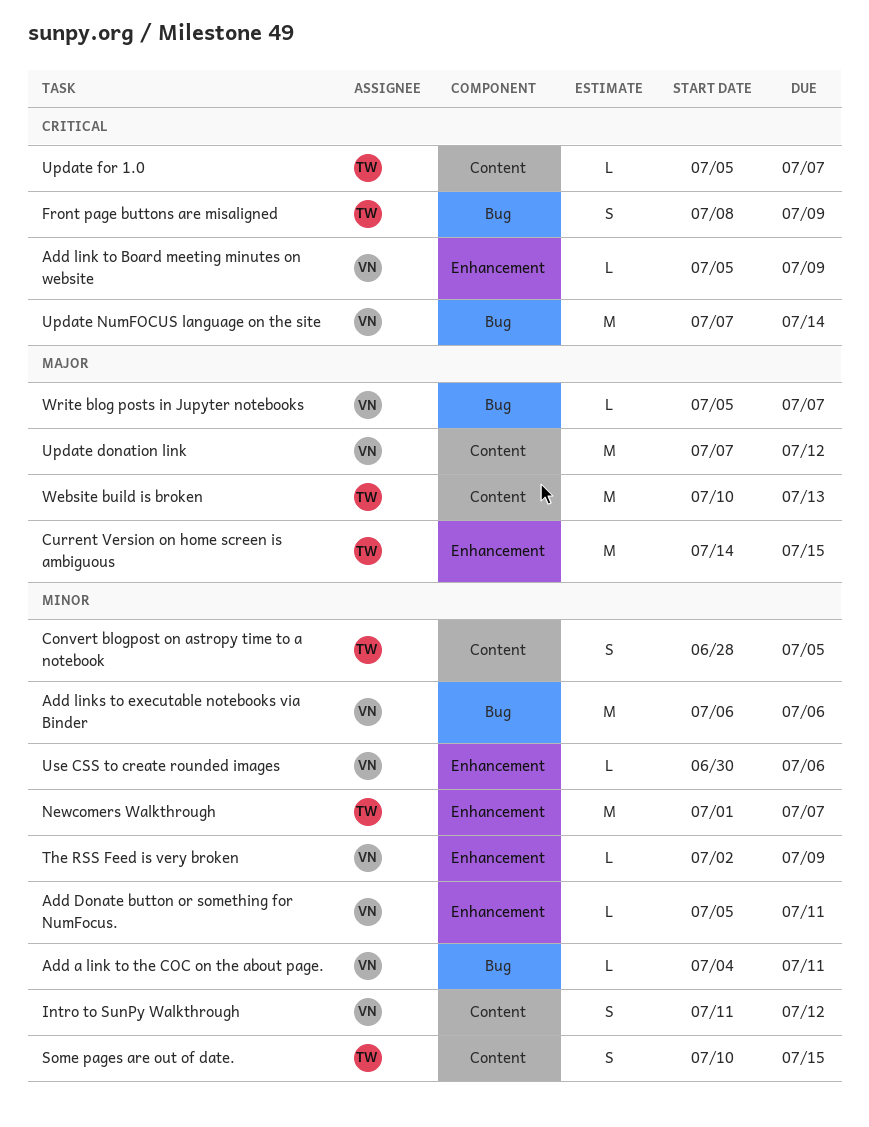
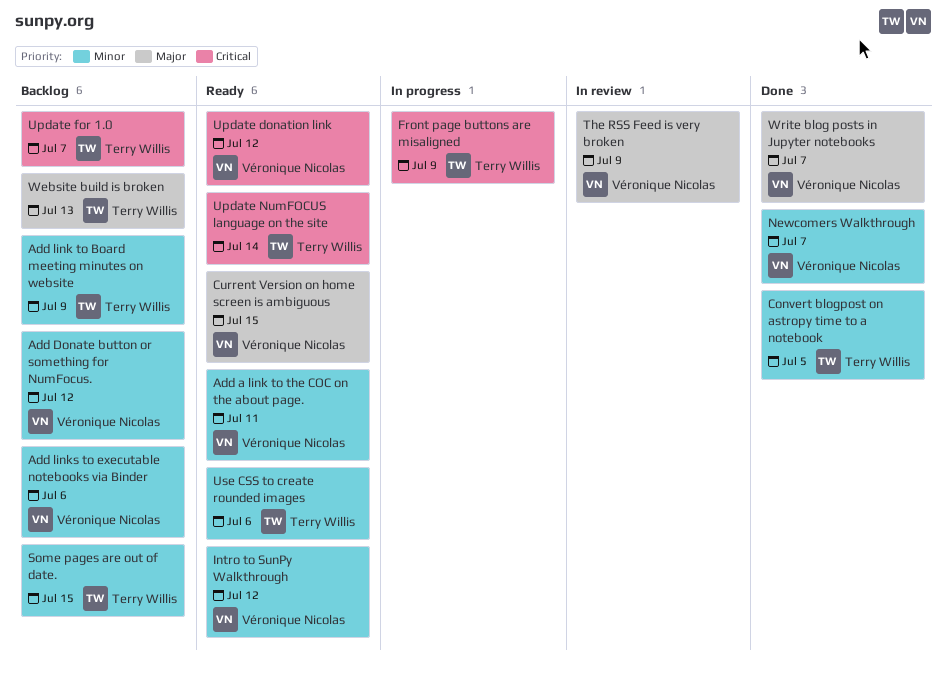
Add Donate button or something for NumFocus., due: Jul 11 -> Jul 12
Add link to Board meeting minutes on website, owner: Véronique Nicolas -> Terry Willis
Add link to Board meeting minutes on website, priority: Critical -> Minor
Current Version on home screen is ambiguous, owner: Terry Willis -> Véronique Nicolas
Newcomers Walkthrough, owner: Terry Willis -> Véronique Nicolas
The RSS Feed is very broken, priority: Minor -> Major
Update donation link, priority: Major -> Critical
Update NumFOCUS language on the site, owner: Véronique Nicolas -> Terry Willis
Use CSS to create rounded images, owner: Véronique Nicolas -> Terry Willis

